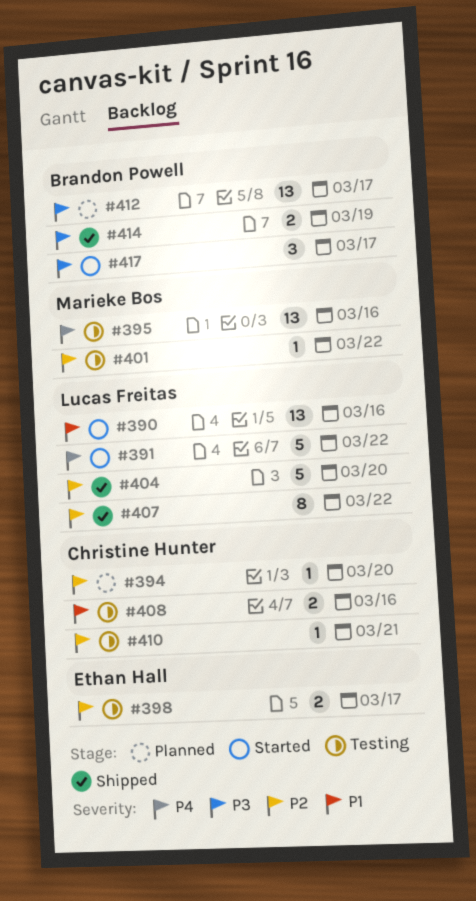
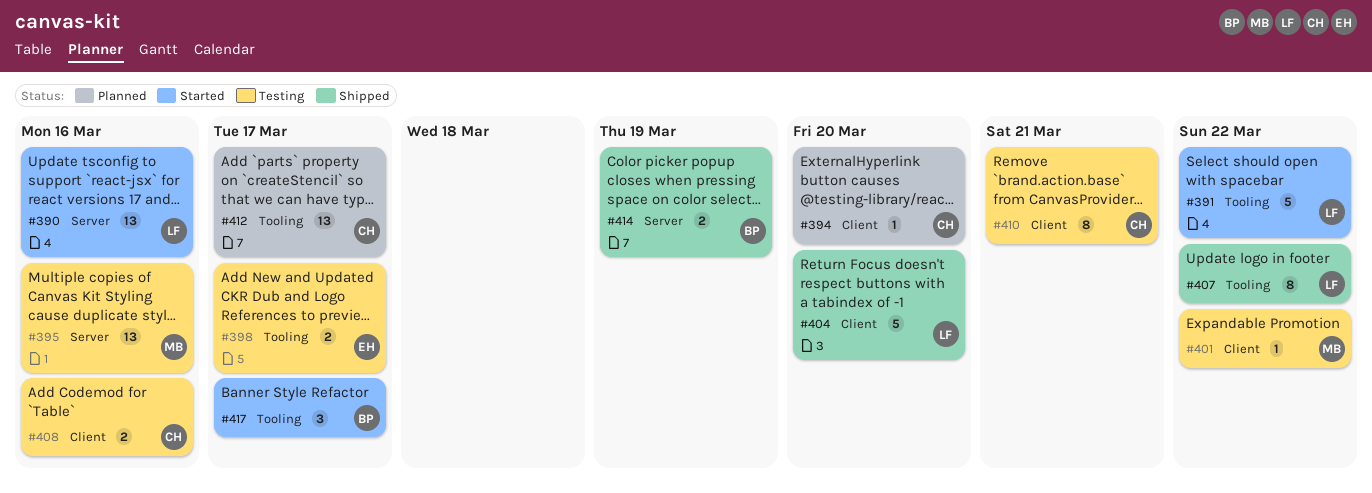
#410, estimate: 1 -> 8
#412, owner: Brandon Powell -> Christine Hunter

